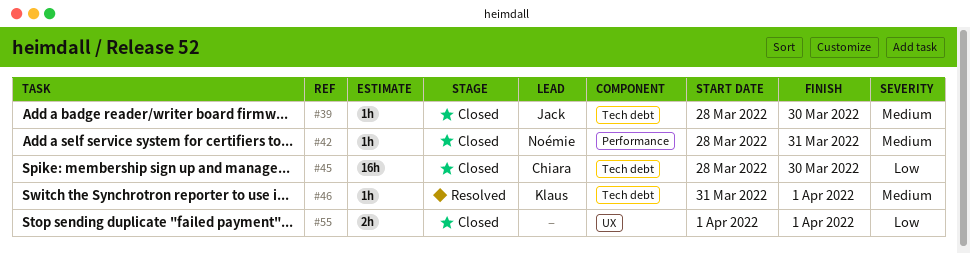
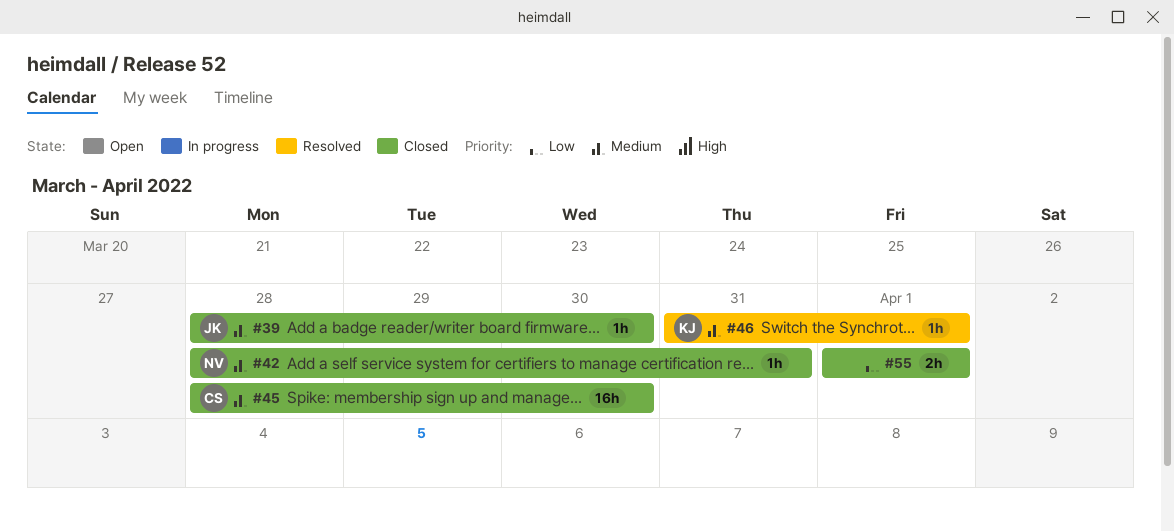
#45, priority: Low -> Medium

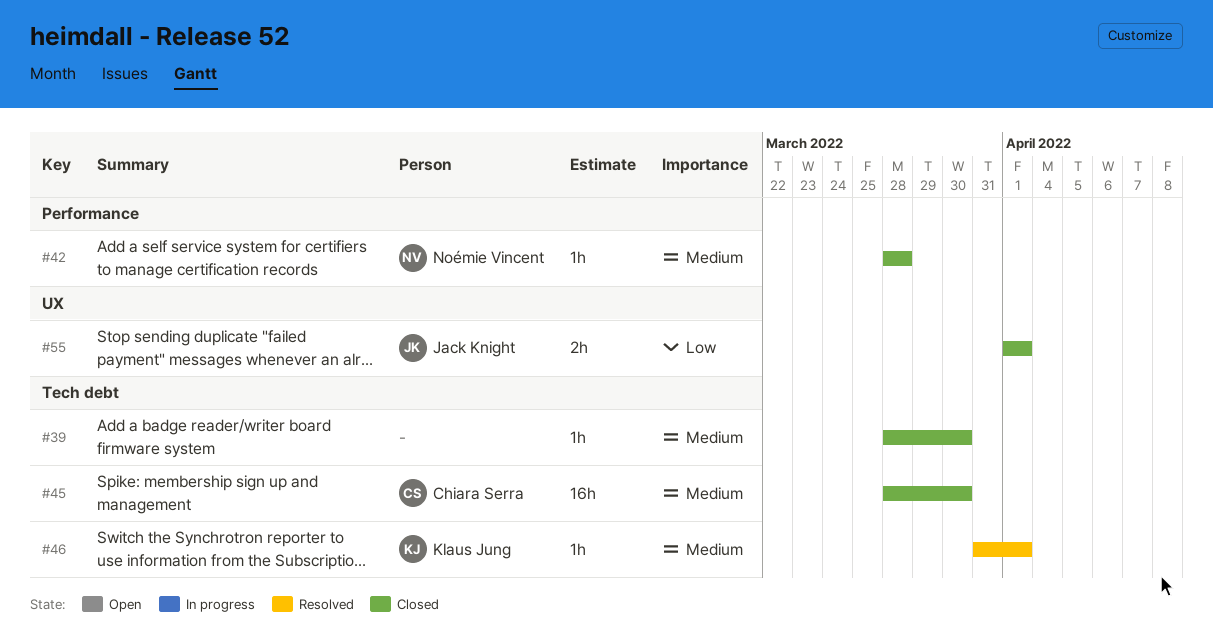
#39, owner: Jack Knight -> none
#42, due: Mar 31 -> Mar 28
#55, owner: none -> Jack Knight

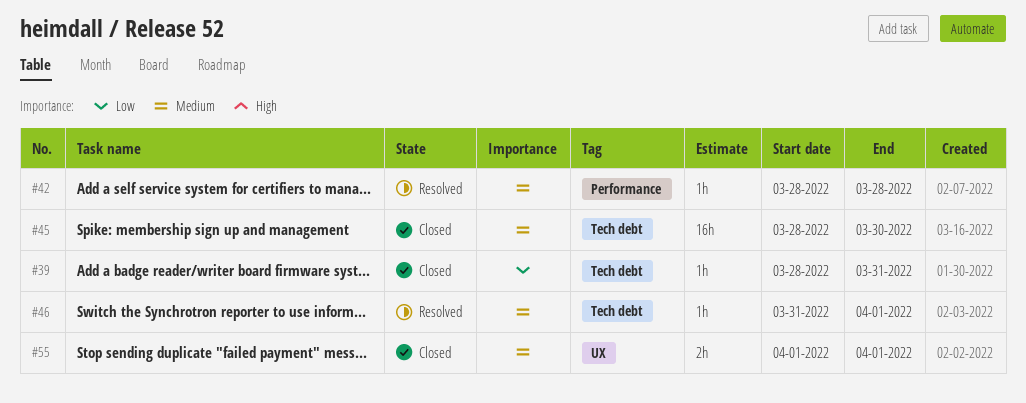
#39, priority: Medium -> Low
#39, due: Mar 30 -> Mar 31
#42, status: Closed -> Resolved
#55, priority: Low -> Medium

